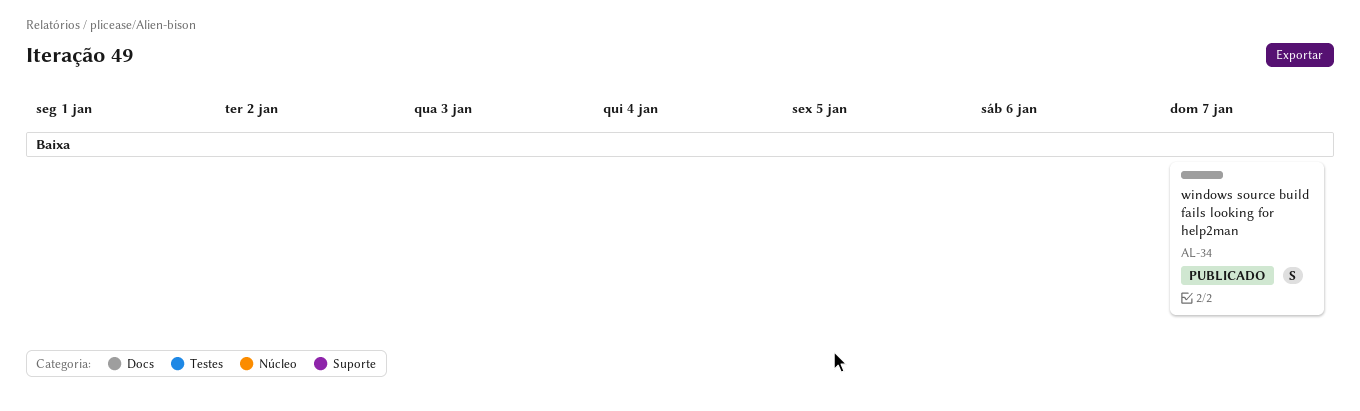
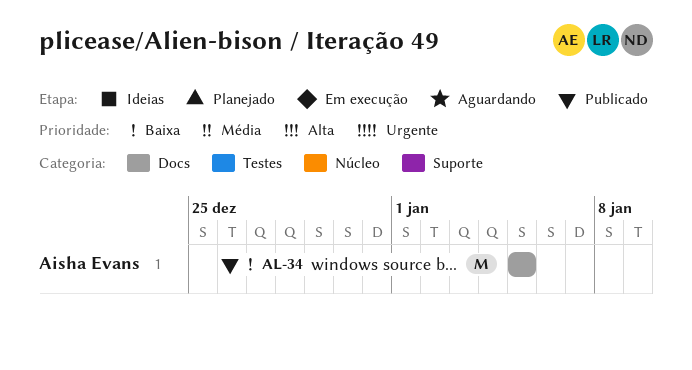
AL-34, estimate: S -> M
AL-34, due: Jan 7 -> Jan 5

